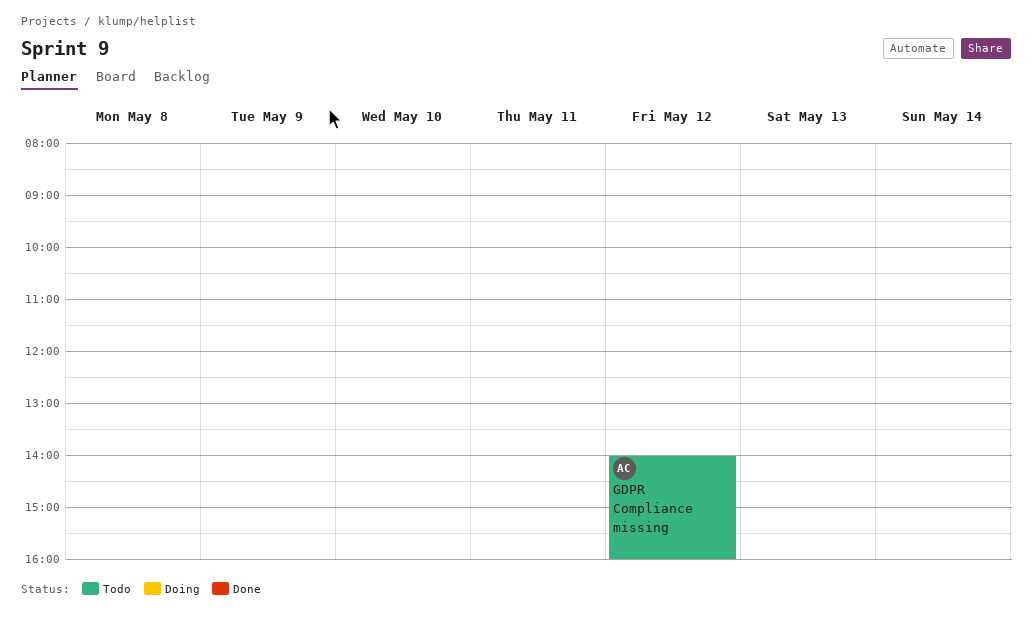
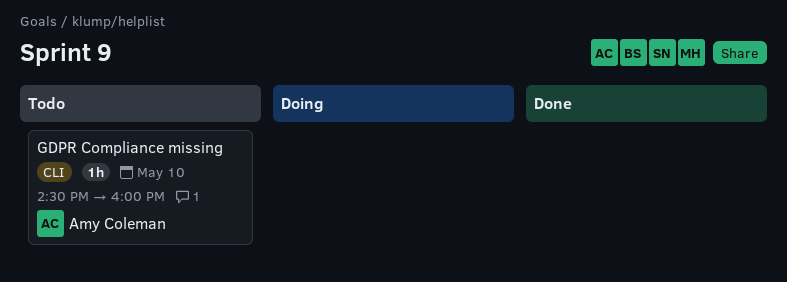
GDPR Compliance missing, day: May 12 -> May 10
GDPR Compliance missing, begins: 14:00 -> 14:30

